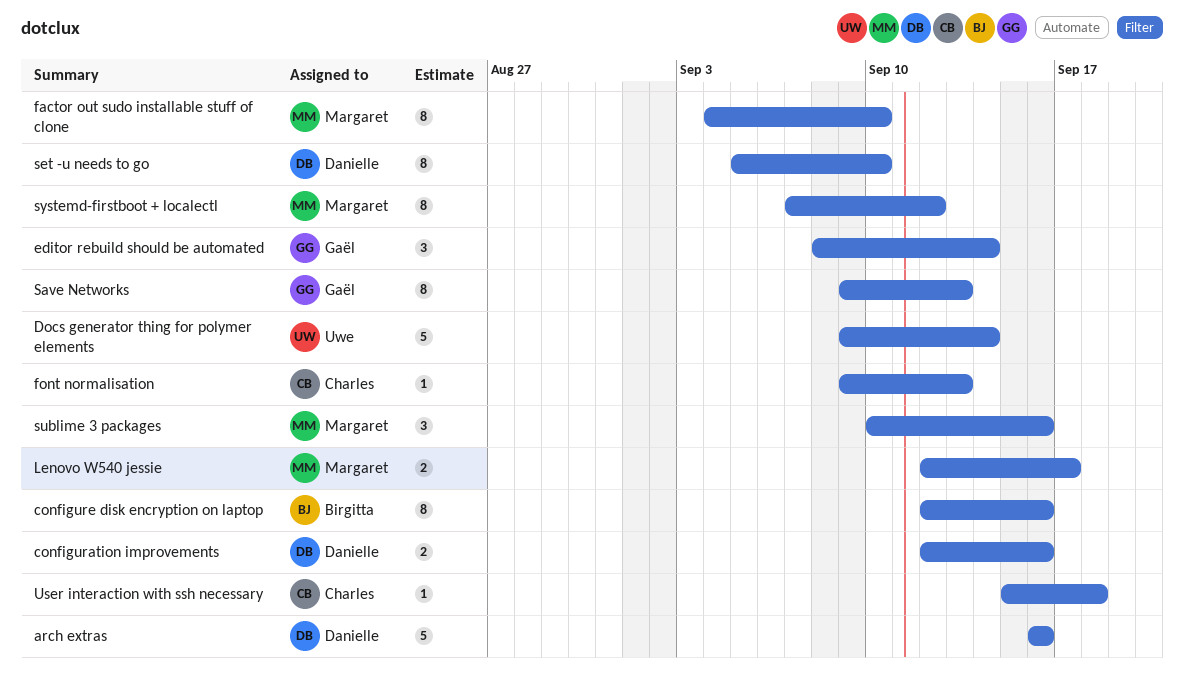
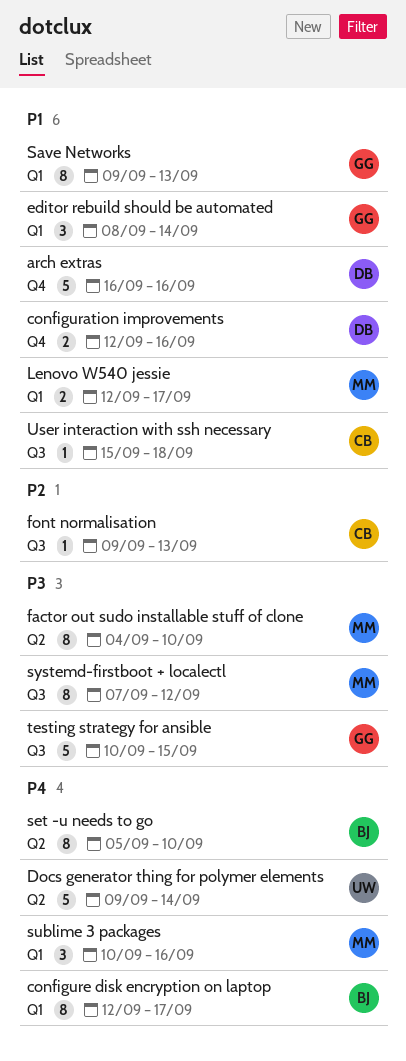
configure disk encryption on laptop, due: Sep 16 -> Sep 17
set -u needs to go, owner: Danielle -> Birgitta
testing strategy for ansible: none -> present

